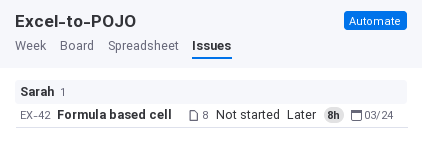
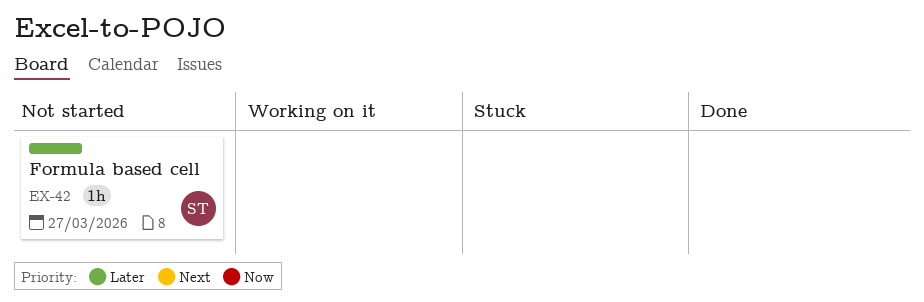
EX-42, estimate: 8h -> 1h
EX-42, due: Mar 24 -> Mar 27

